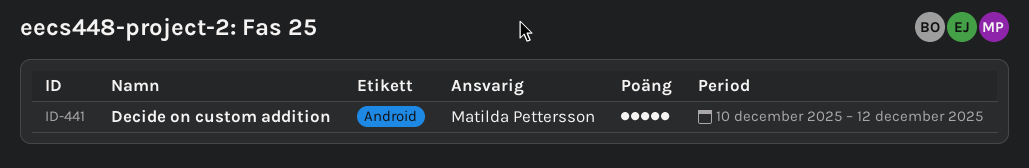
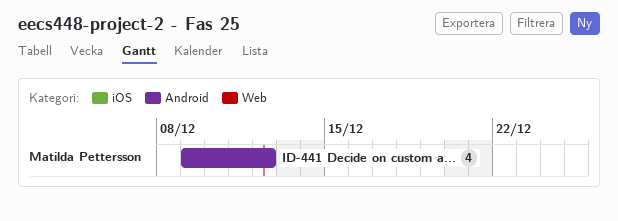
ID-441, estimate: 5 -> 4
ID-441, start: Dec 10 -> Dec 9

